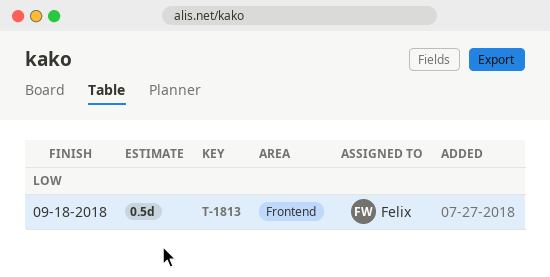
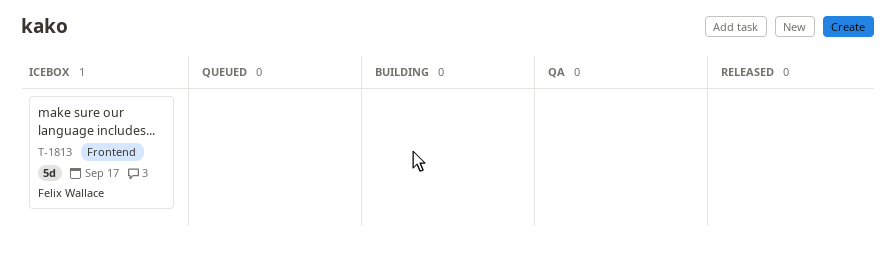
T-1813, estimate: 0.5d -> 5d
T-1813, due: Sep 18 -> Sep 17

